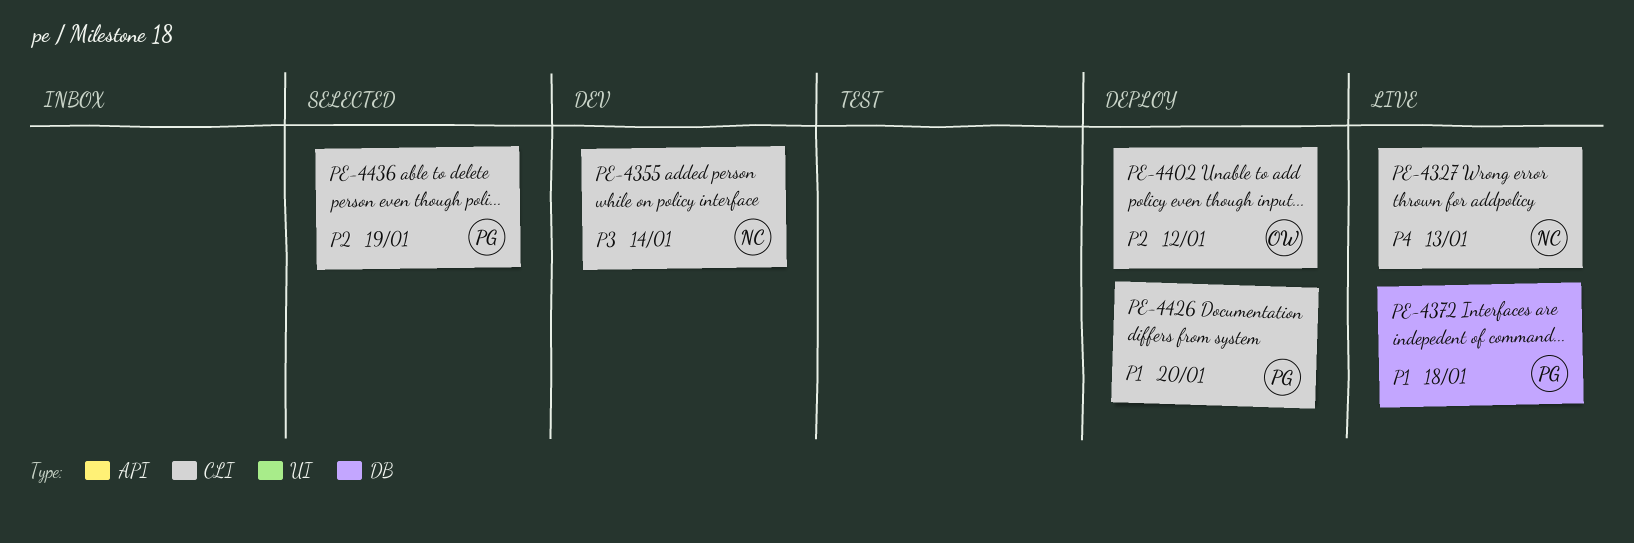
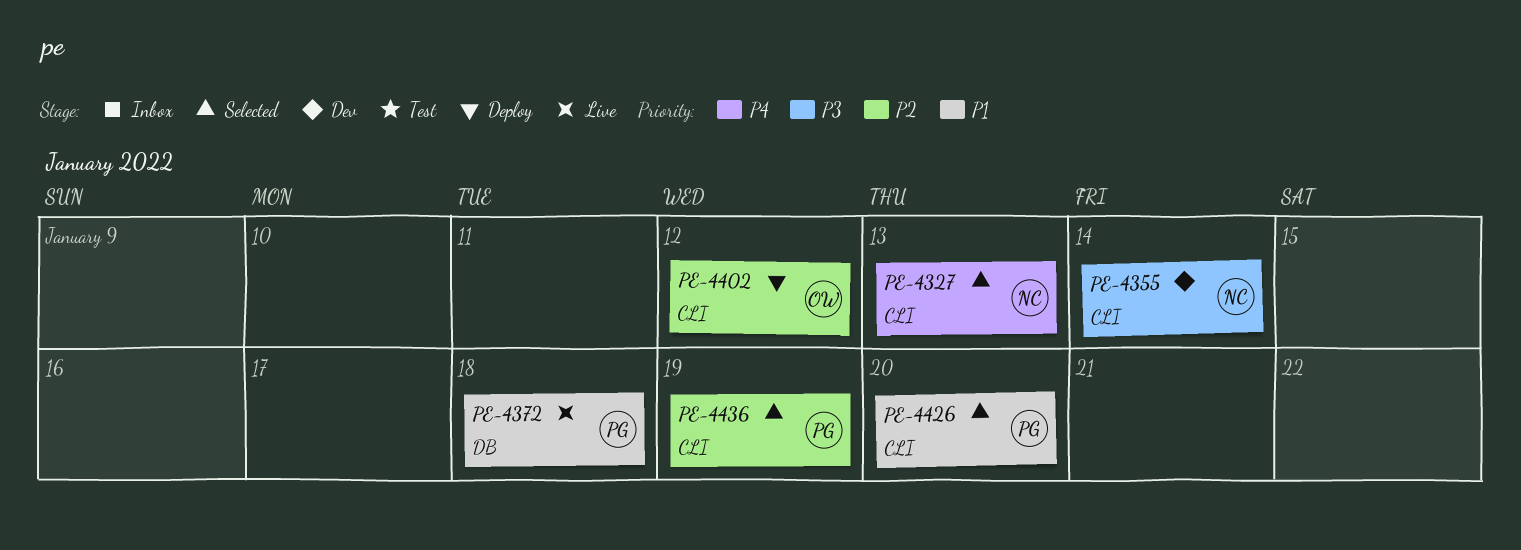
PE-4327, status: Live -> Selected
PE-4426, status: Deploy -> Selected

